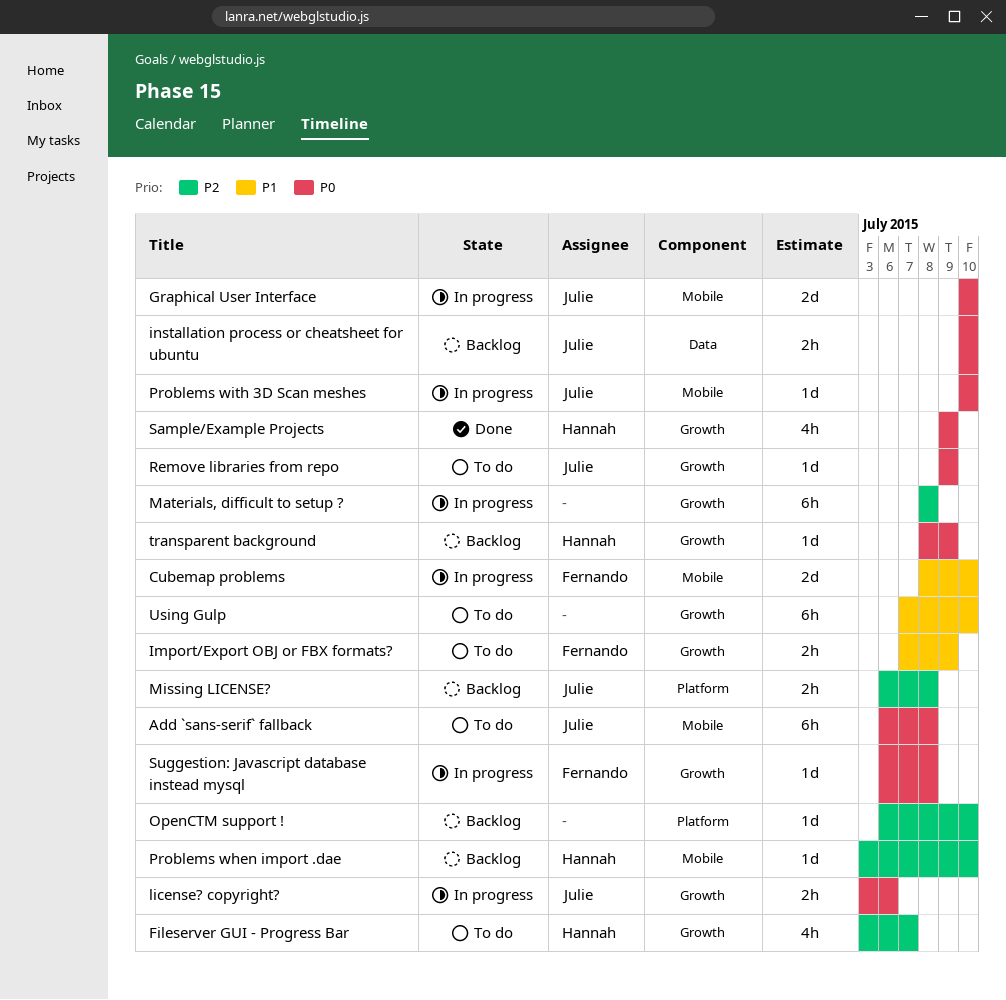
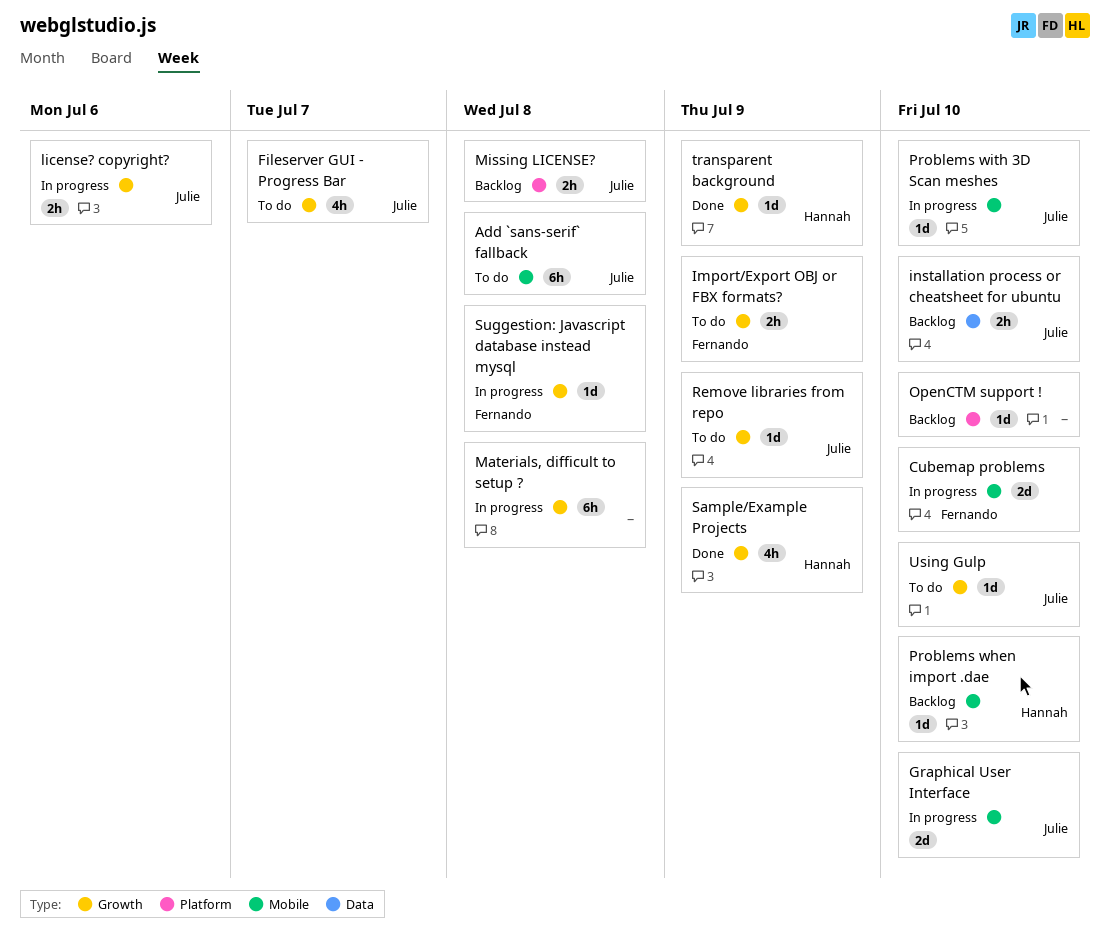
Fileserver GUI - Progress Bar, owner: Hannah -> Julie
transparent background, status: Backlog -> Done
Using Gulp, owner: none -> Julie
Using Gulp, estimate: 6h -> 1d

